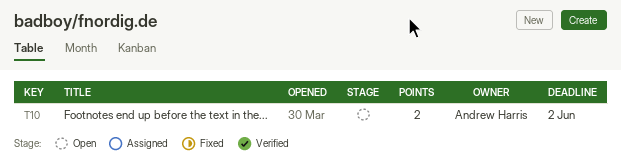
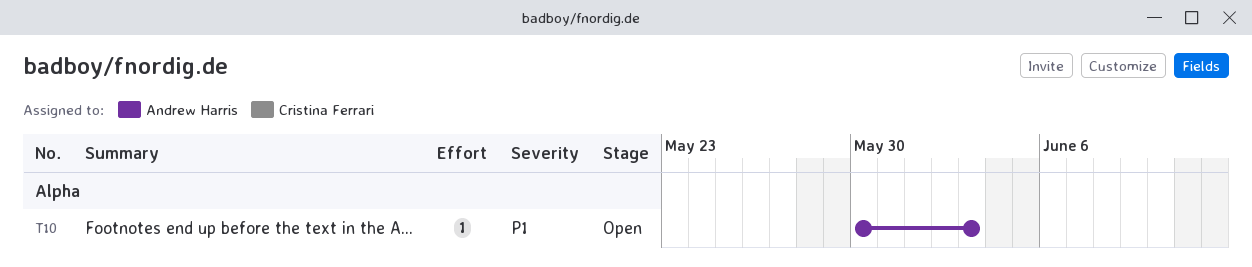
T10, estimate: 2 -> 1
T10, due: Jun 2 -> Jun 3

